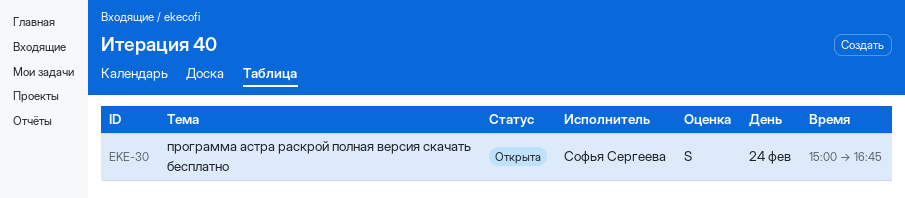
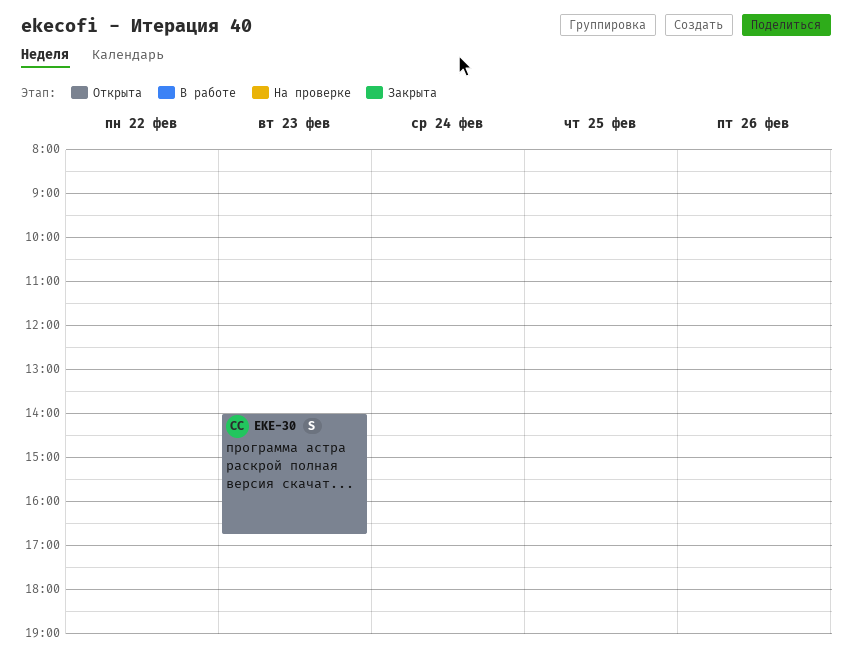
EKE-30, day: Feb 24 -> Feb 23
EKE-30, begins: 15:00 -> 14:00

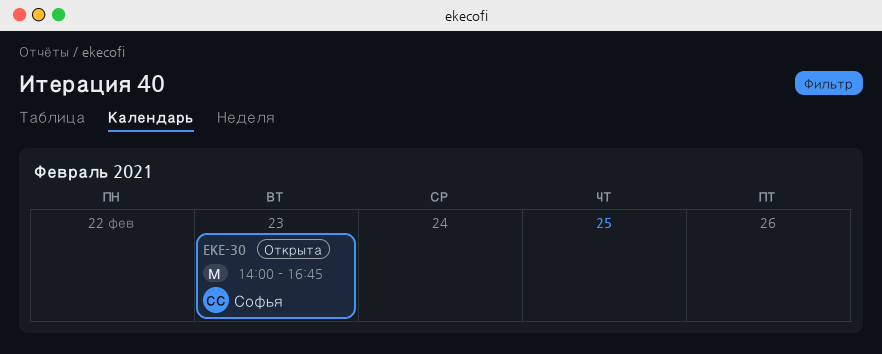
EKE-30, estimate: S -> M

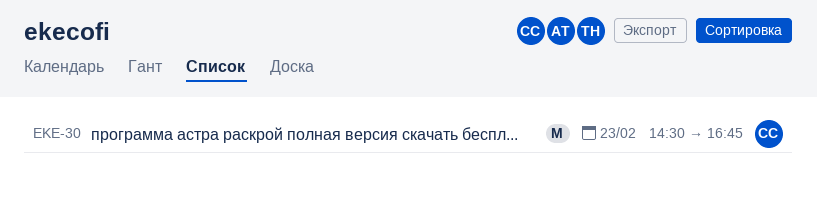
EKE-30, begins: 14:00 -> 14:30

